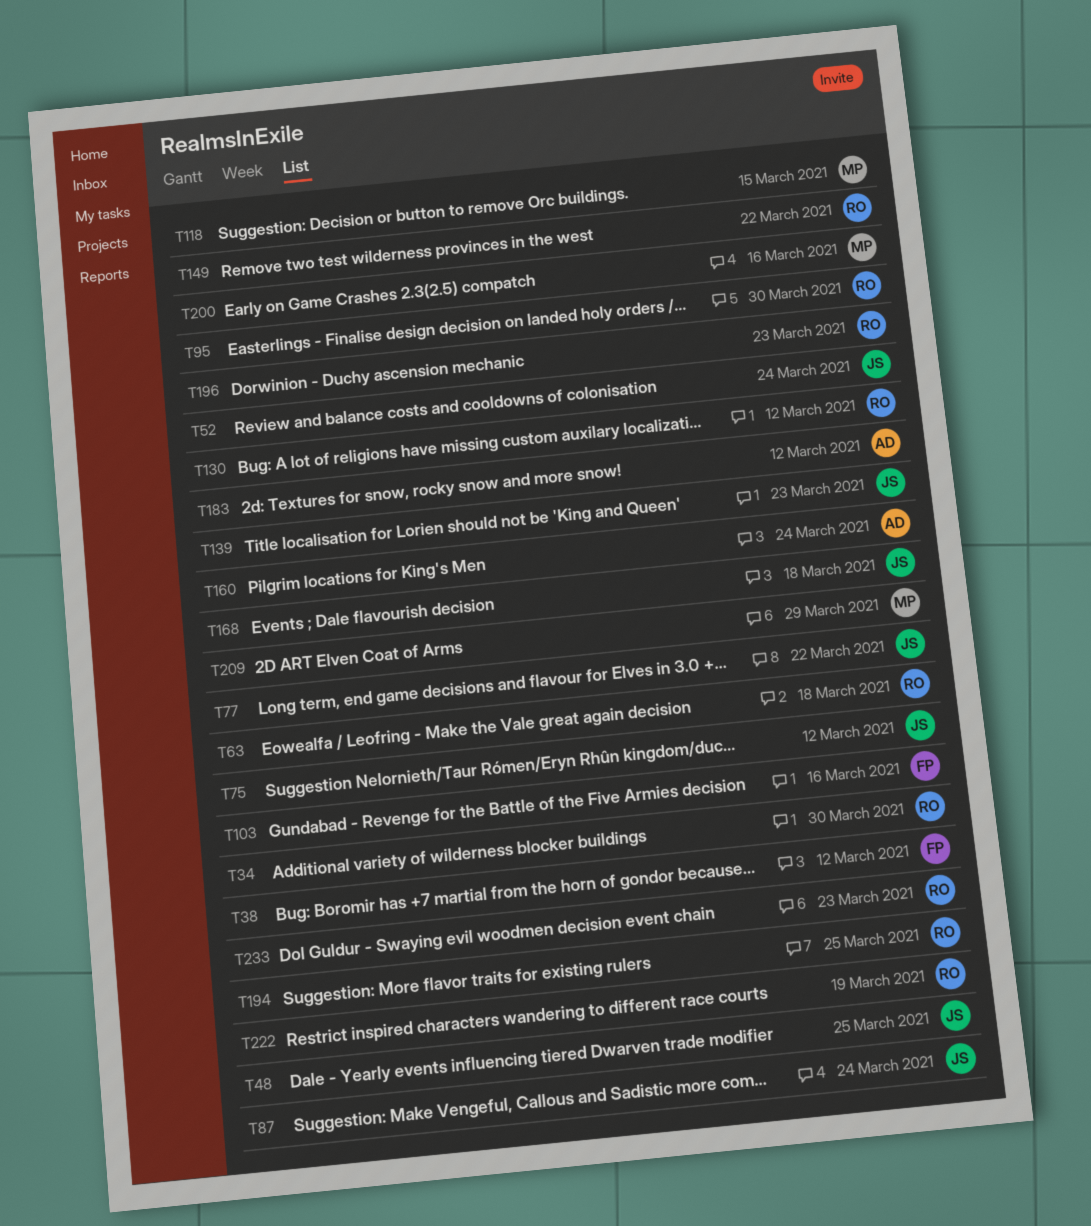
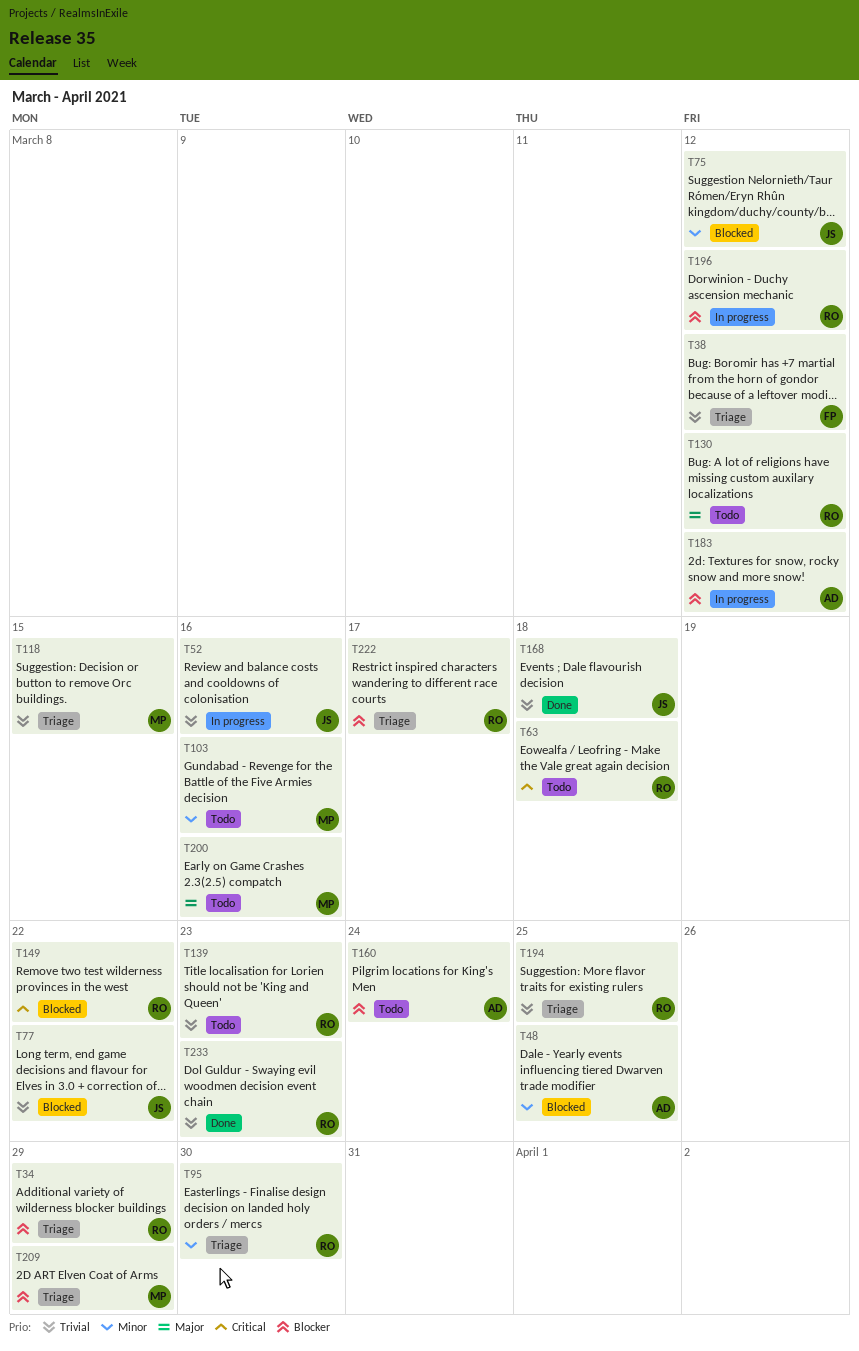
T34, due: Mar 30 -> Mar 29
T48, owner: JS -> AD
T52, due: Mar 24 -> Mar 16
T87: present -> none
T103, owner: FP -> MP
T139, owner: JS -> RO
T196, due: Mar 23 -> Mar 12
T222, due: Mar 19 -> Mar 17

